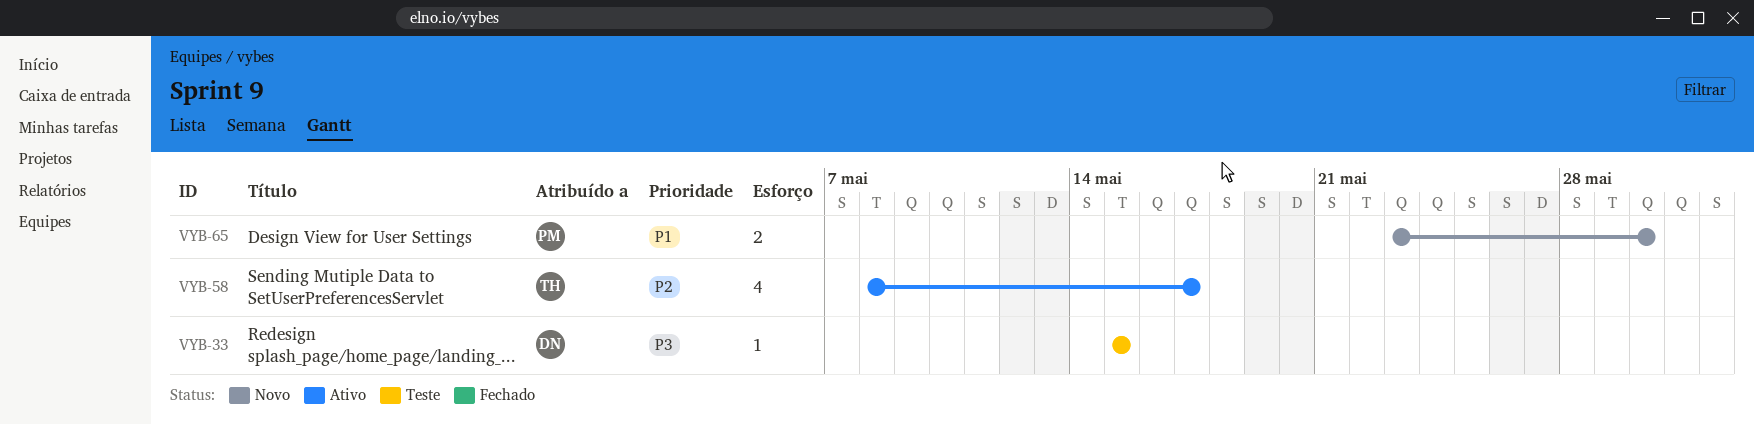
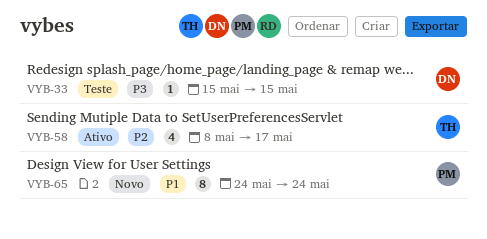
VYB-65, estimate: 2 -> 8
VYB-65, start: May 23 -> May 24
VYB-65, due: May 30 -> May 24

